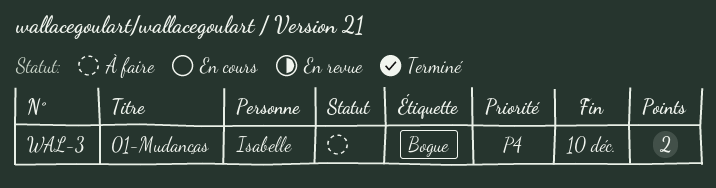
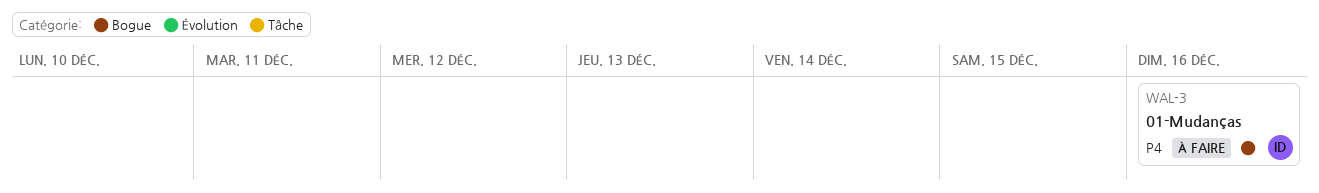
WAL-3, due: Dec 10 -> Dec 16

